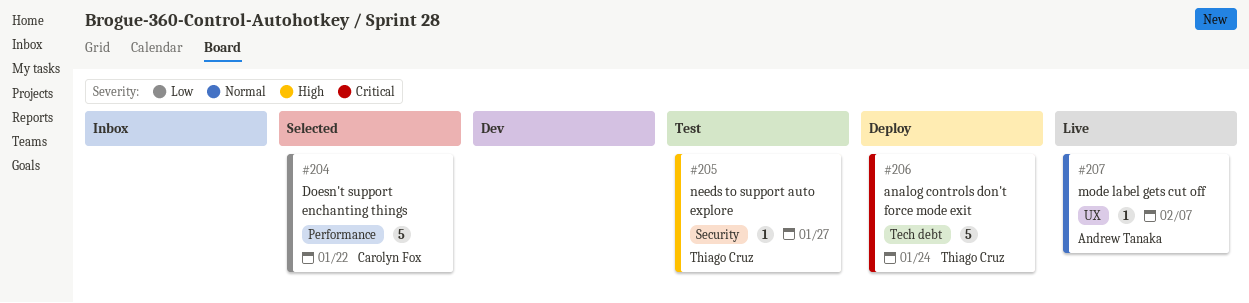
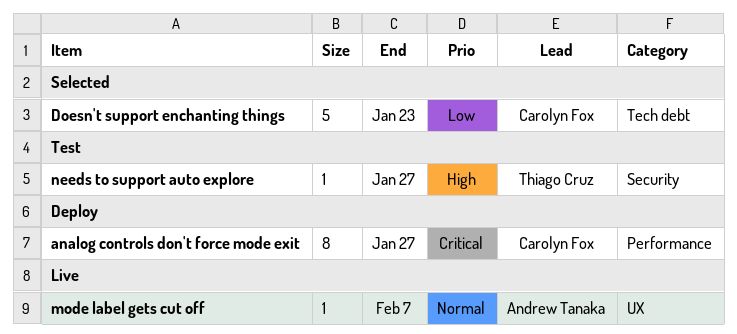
analog controls don't force mode exit, owner: Thiago Cruz -> Carolyn Fox
analog controls don't force mode exit, label: Tech debt -> Performance
analog controls don't force mode exit, estimate: 5 -> 8
analog controls don't force mode exit, due: Jan 24 -> Jan 27
Doesn't support enchanting things, label: Performance -> Tech debt
Doesn't support enchanting things, due: Jan 22 -> Jan 23

